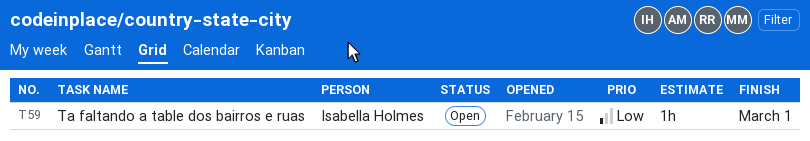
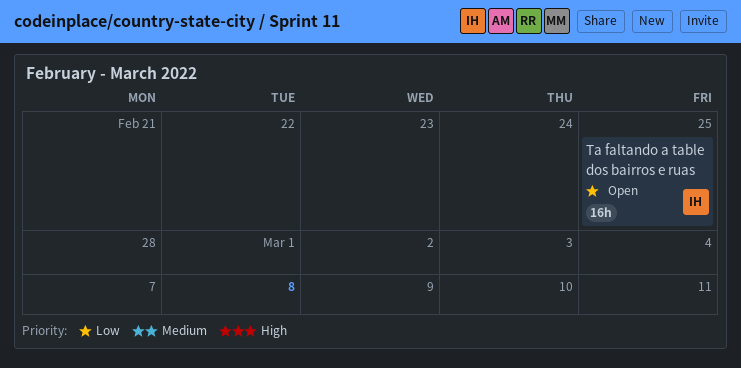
Ta faltando a table dos bairros e ruas, estimate: 1h -> 16h
Ta faltando a table dos bairros e ruas, due: Mar 1 -> Feb 25

